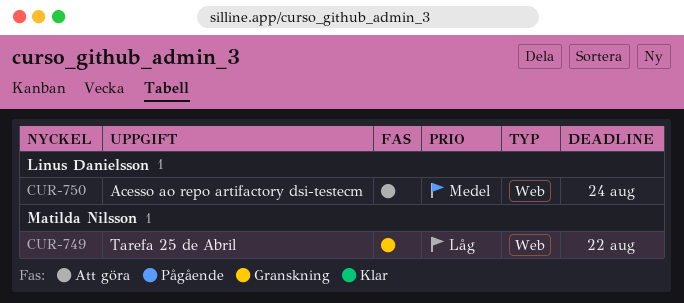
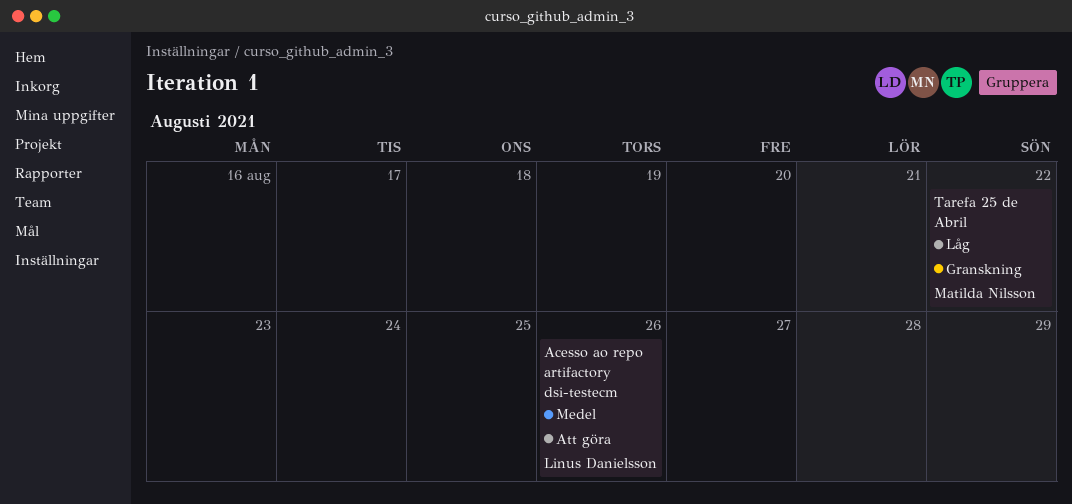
Acesso ao repo artifactory dsi-testecm, due: Aug 24 -> Aug 26

